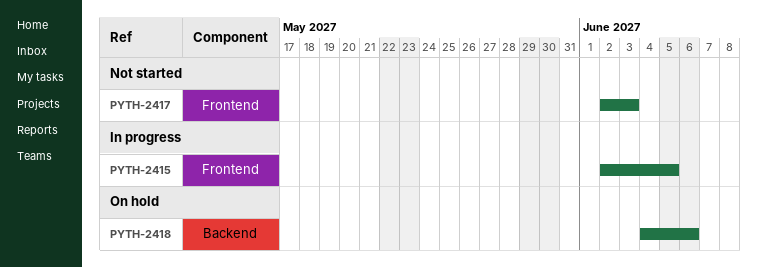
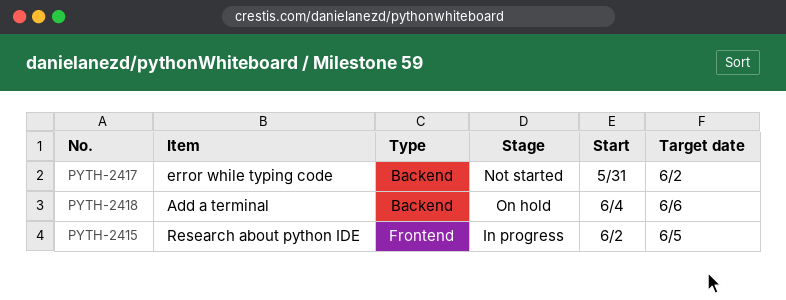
PYTH-2417, label: Frontend -> Backend
PYTH-2417, start: Jun 2 -> May 31
PYTH-2417, due: Jun 3 -> Jun 2

